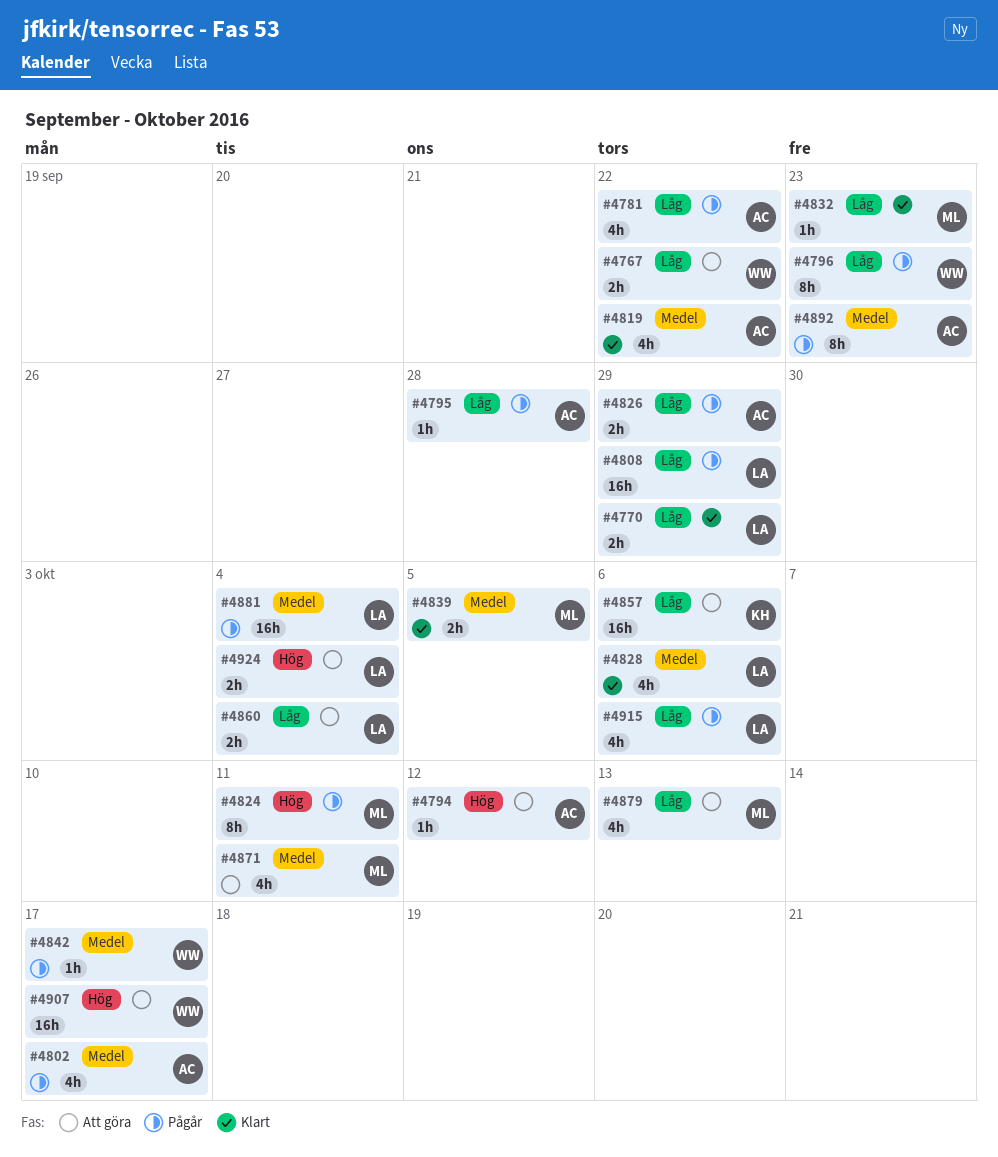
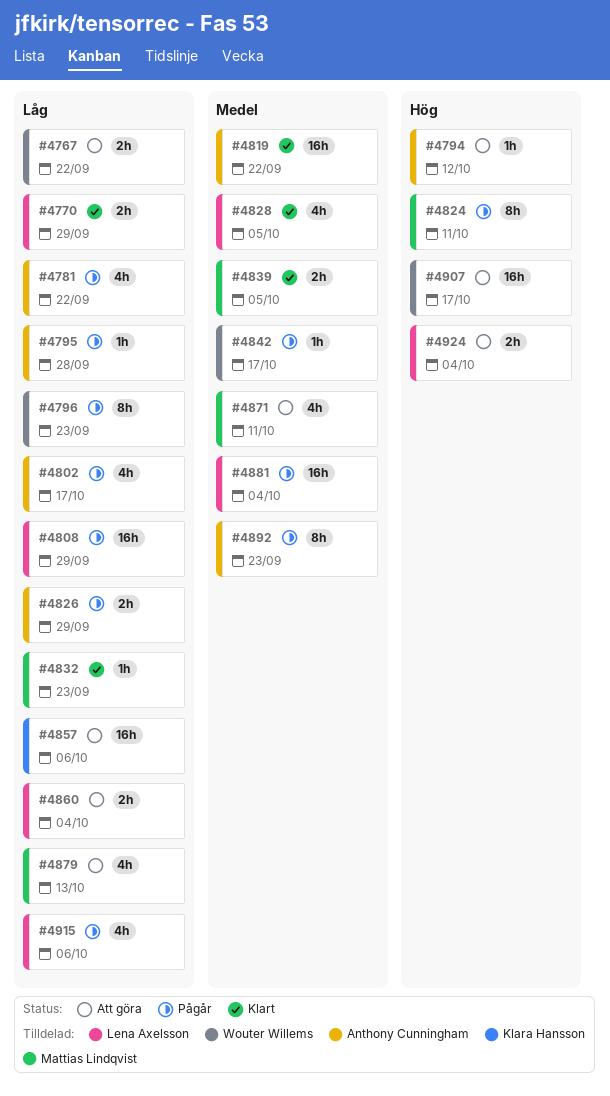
#4802, priority: Medel -> Låg
#4819, estimate: 4h -> 16h
#4828, due: Oct 6 -> Oct 5

